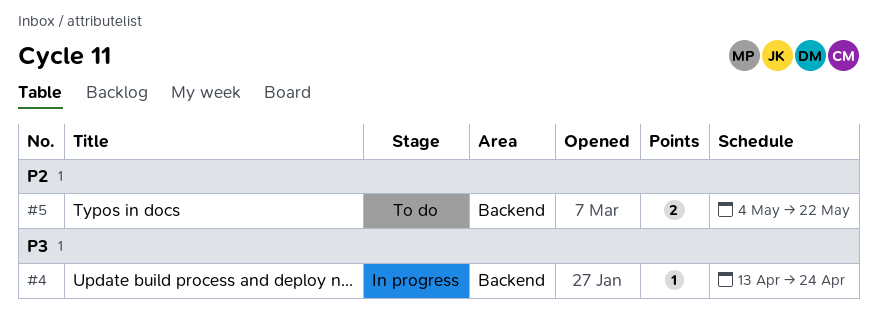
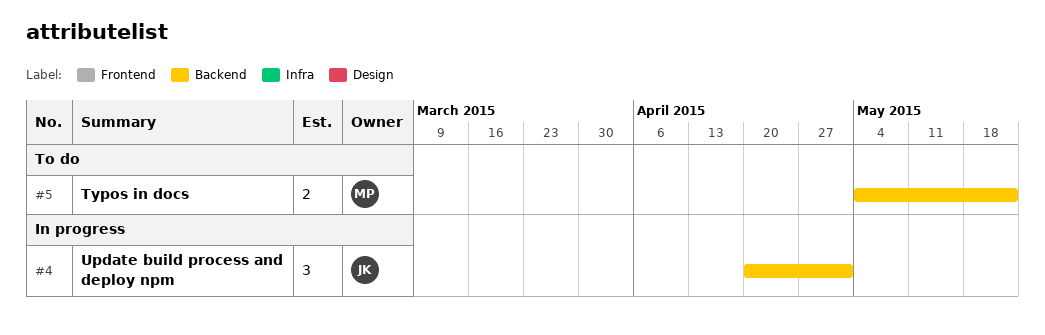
#4, estimate: 1 -> 3
#4, start: Apr 13 -> Apr 20
#4, due: Apr 24 -> May 1

